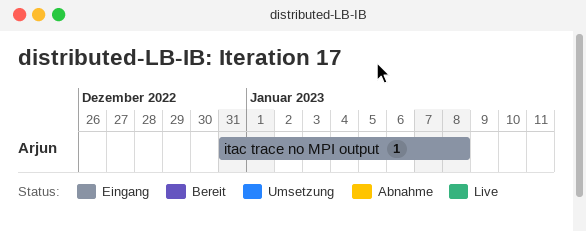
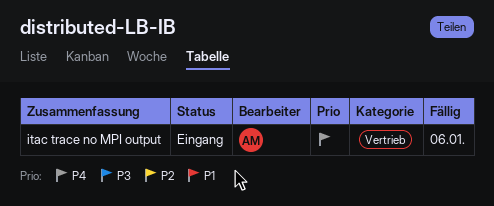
itac trace no MPI output, due: Jan 8 -> Jan 6

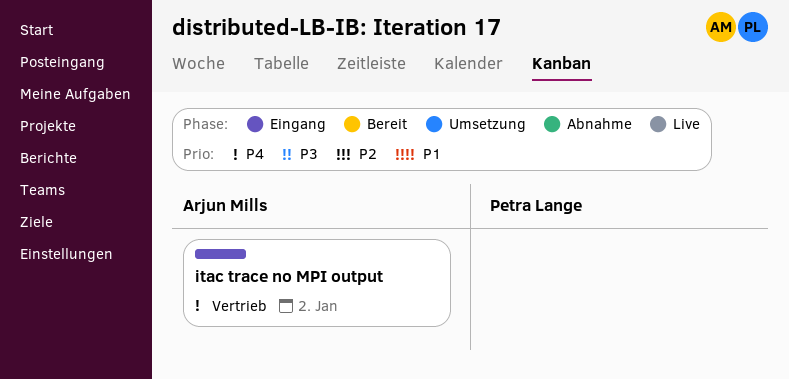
itac trace no MPI output, due: Jan 6 -> Jan 2

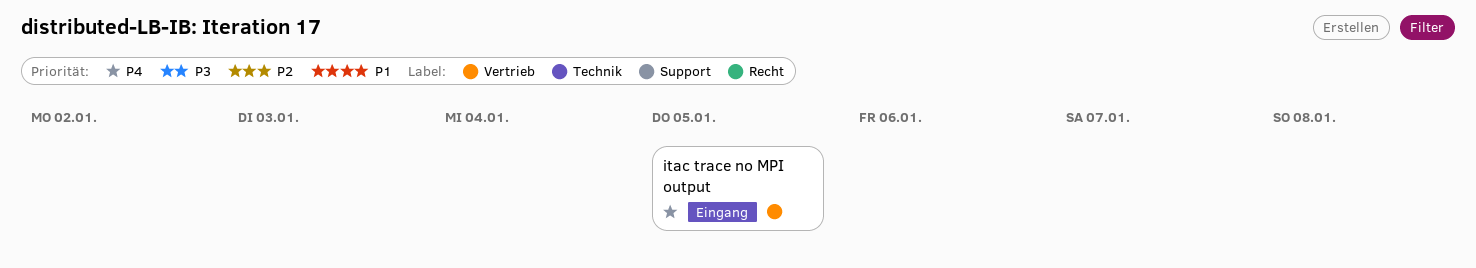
itac trace no MPI output, due: Jan 2 -> Jan 5

